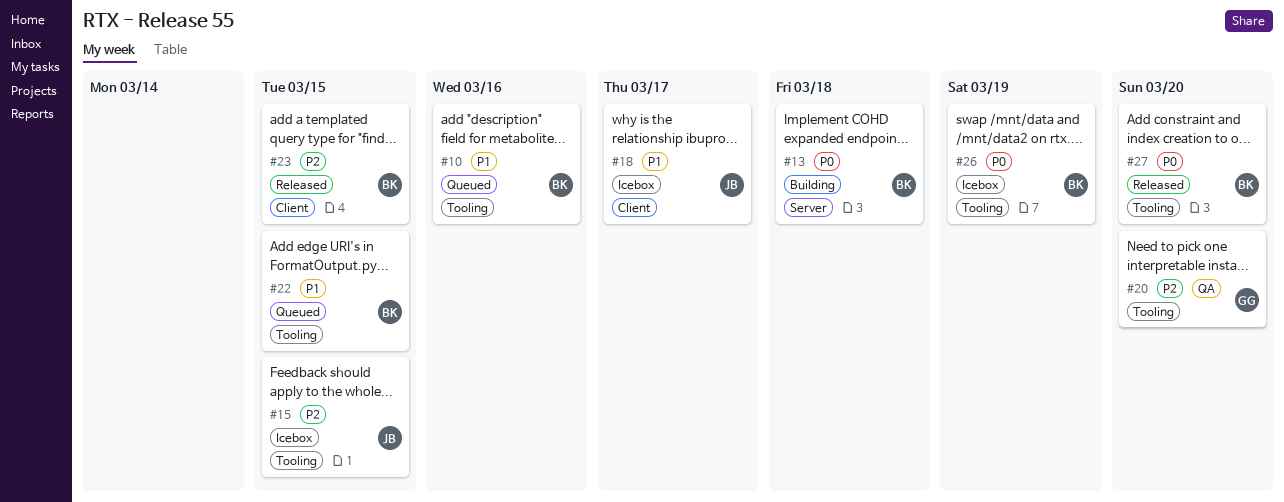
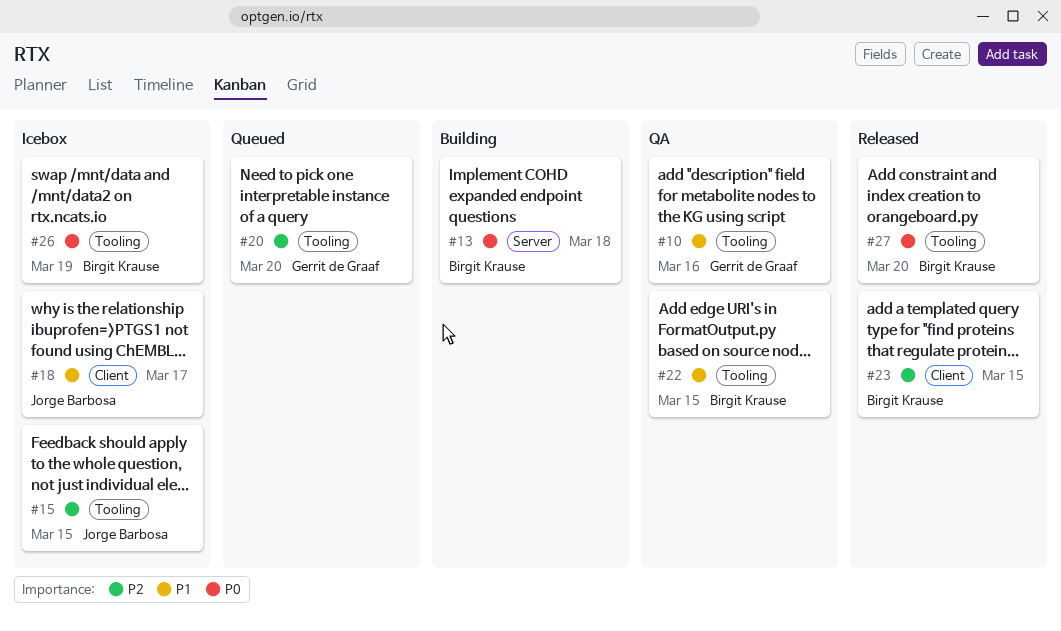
#10, status: Queued -> QA
#10, owner: Birgit Krause -> Gerrit de Graaf
#20, status: QA -> Queued
#22, status: Queued -> QA

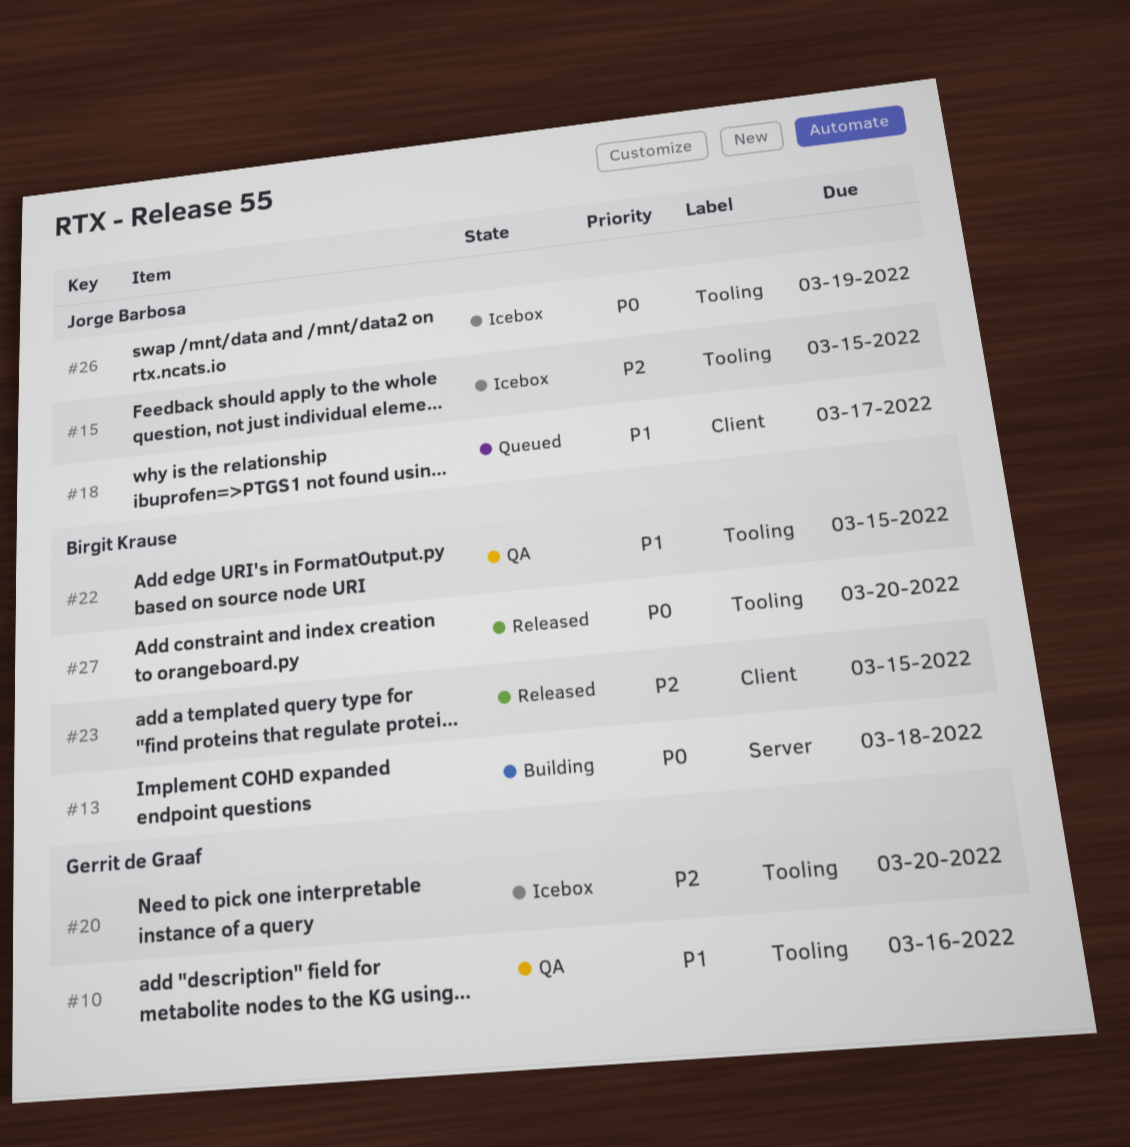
#18, status: Icebox -> Queued
#20, status: Queued -> Icebox
#26, owner: Birgit Krause -> Jorge Barbosa

